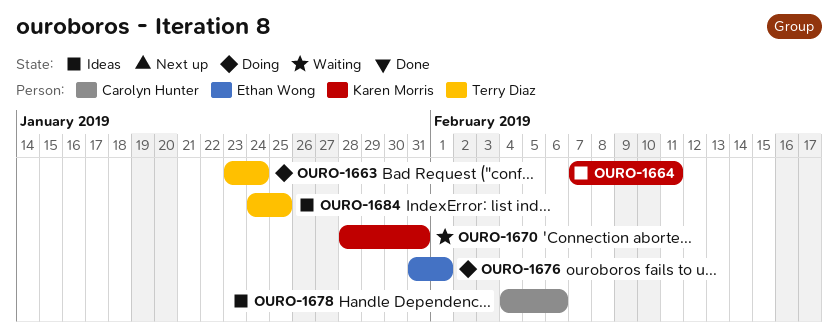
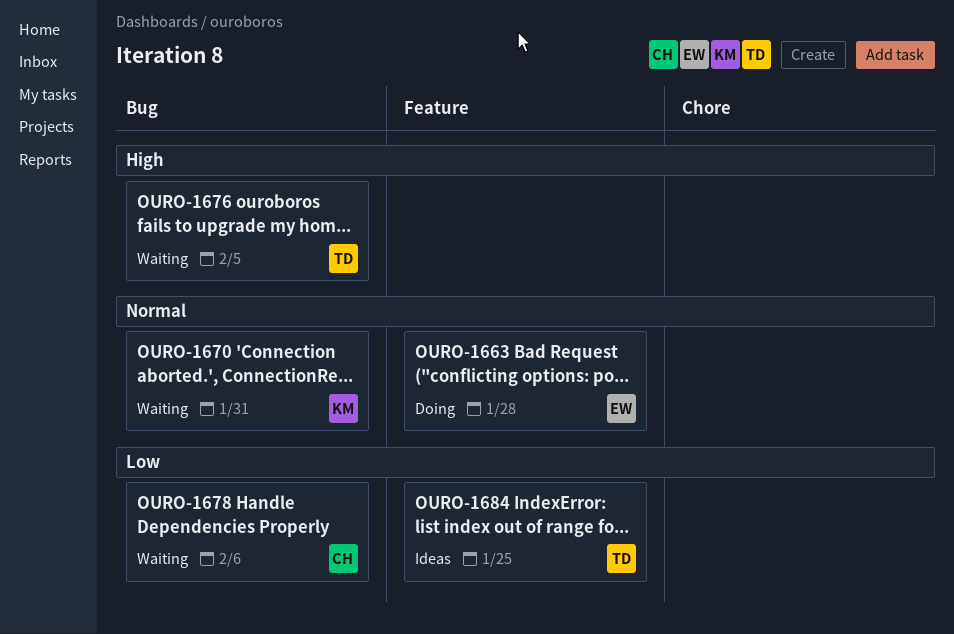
OURO-1663, owner: Terry Diaz -> Ethan Wong
OURO-1663, due: Jan 24 -> Jan 28
OURO-1664: present -> none
OURO-1676, status: Doing -> Waiting
OURO-1676, owner: Ethan Wong -> Terry Diaz
OURO-1676, due: Feb 1 -> Feb 5
OURO-1678, status: Ideas -> Waiting

